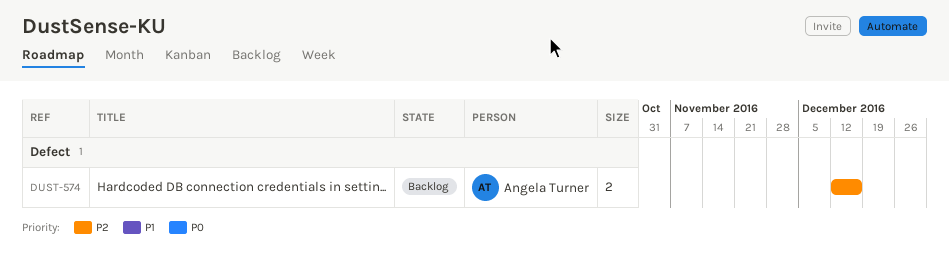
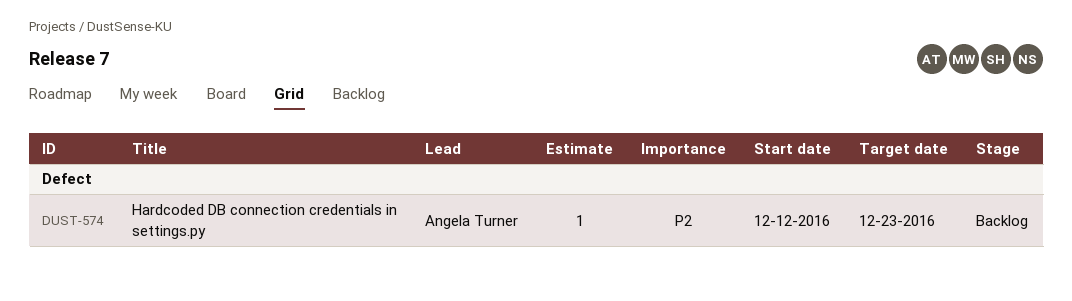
DUST-574, estimate: 2 -> 1
DUST-574, due: Dec 16 -> Dec 23

